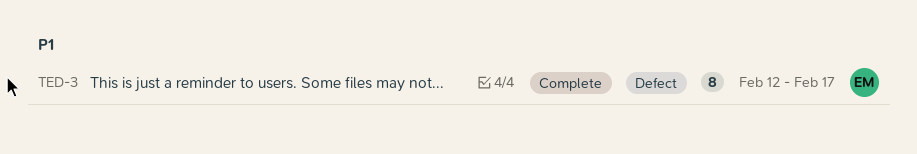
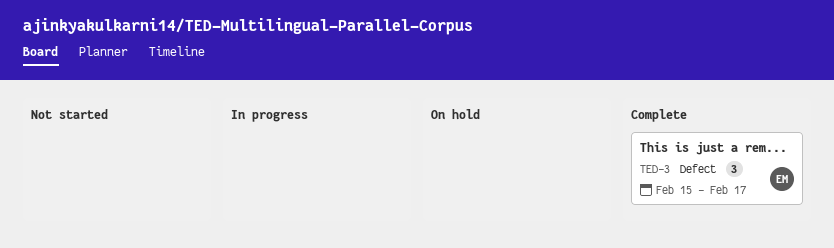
TED-3, estimate: 8 -> 3
TED-3, start: Feb 12 -> Feb 15

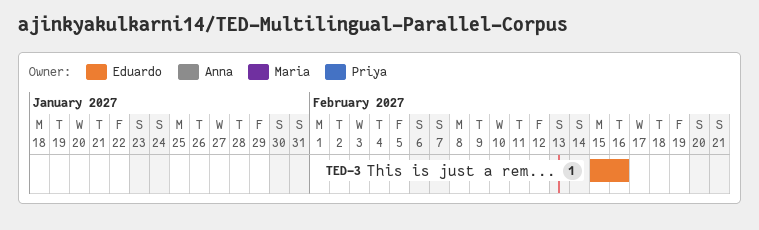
TED-3, estimate: 3 -> 1
TED-3, due: Feb 17 -> Feb 16

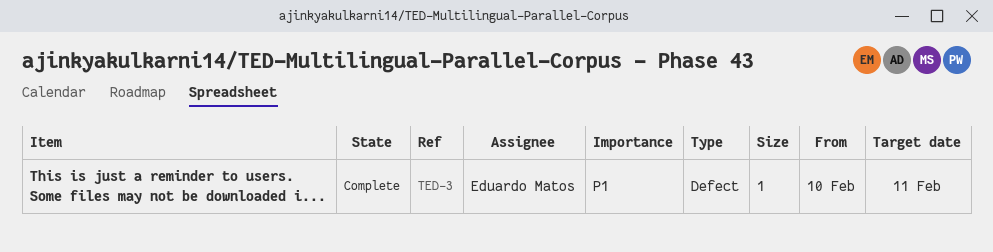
TED-3, start: Feb 15 -> Feb 10
TED-3, due: Feb 16 -> Feb 11

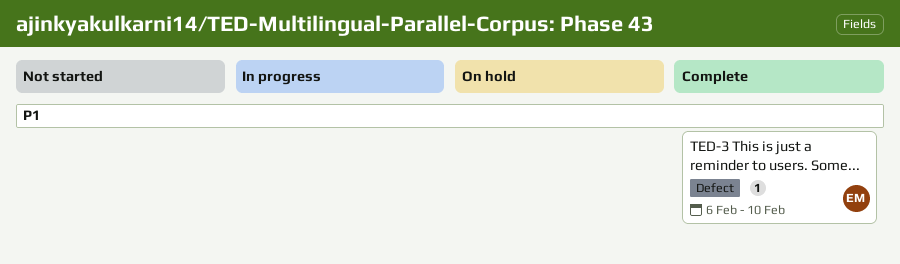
TED-3, start: Feb 10 -> Feb 6
TED-3, due: Feb 11 -> Feb 10

